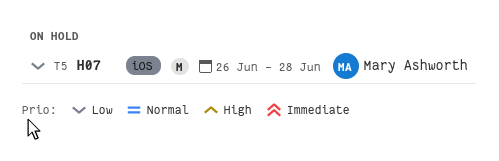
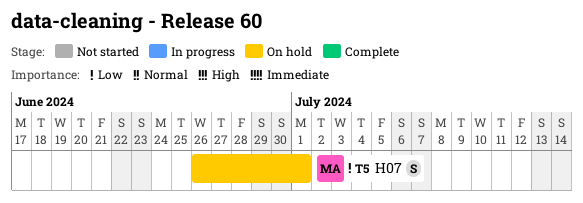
T5, estimate: M -> S
T5, due: Jun 28 -> Jul 1

